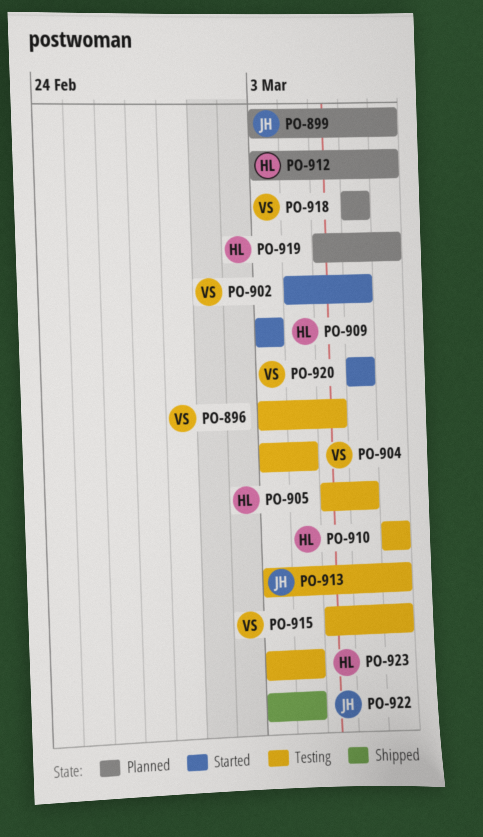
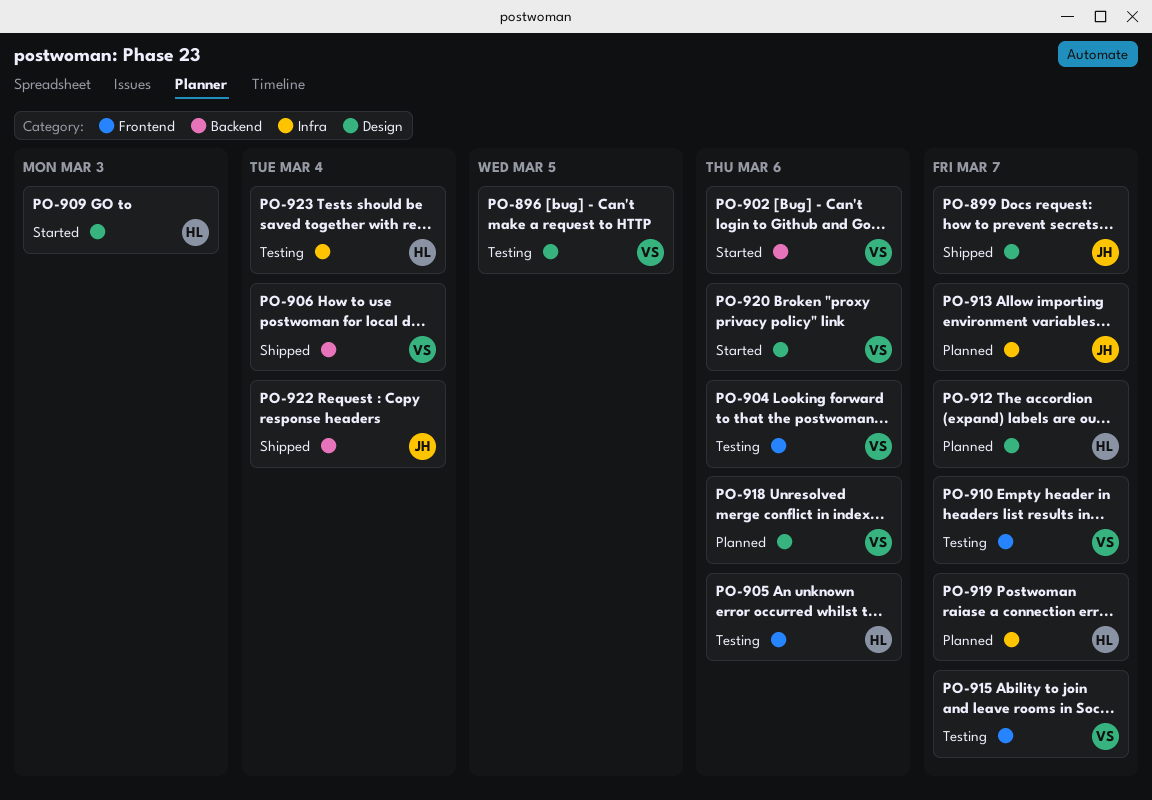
PO-899, status: Planned -> Shipped
PO-904, due: Mar 4 -> Mar 6
PO-906: none -> present
PO-910, owner: HL -> VS
PO-913, status: Testing -> Planned

